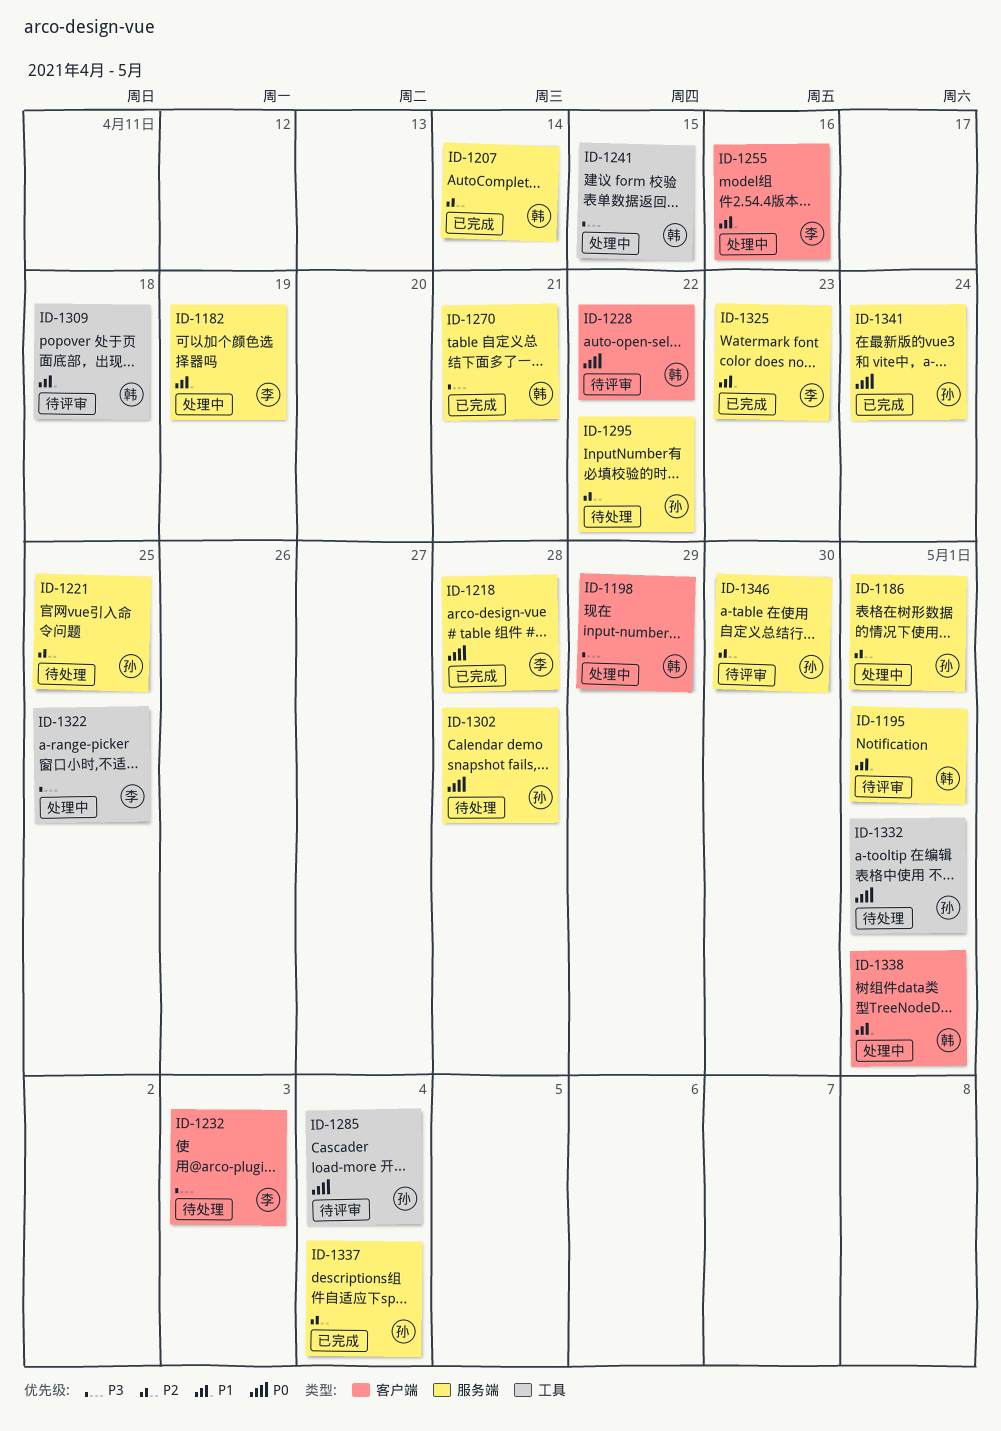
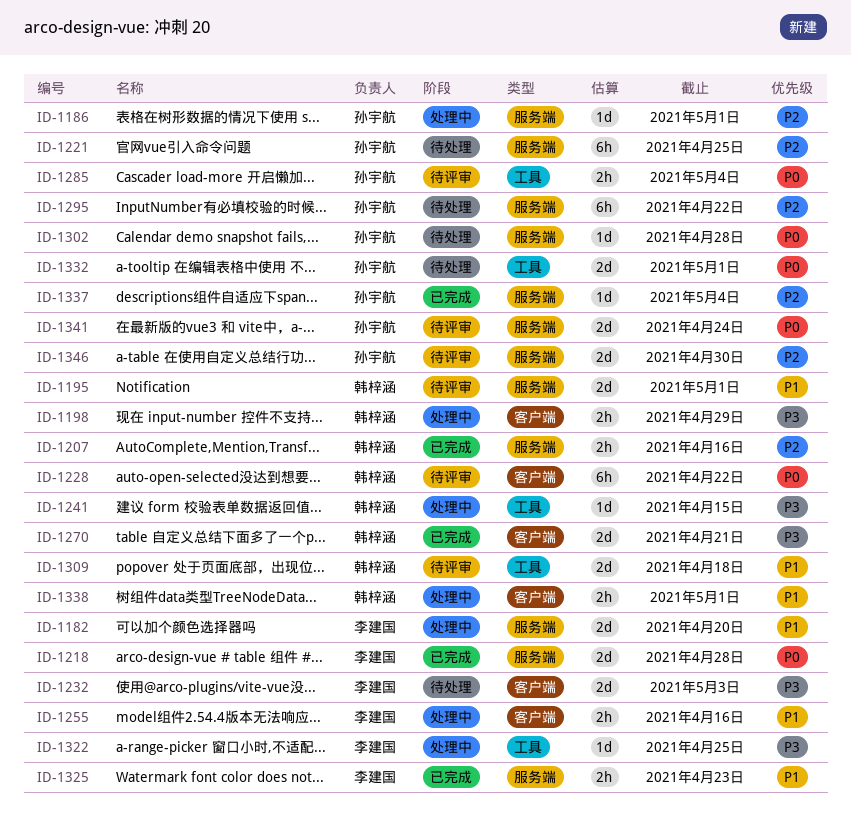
ID-1182, due: Apr 19 -> Apr 20
ID-1207, due: Apr 14 -> Apr 16
ID-1270, label: 服务端 -> 客户端
ID-1341, status: 已完成 -> 待评审

